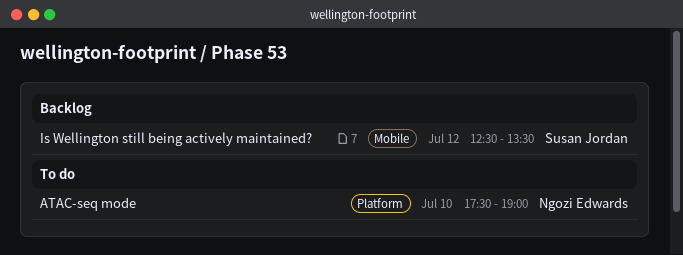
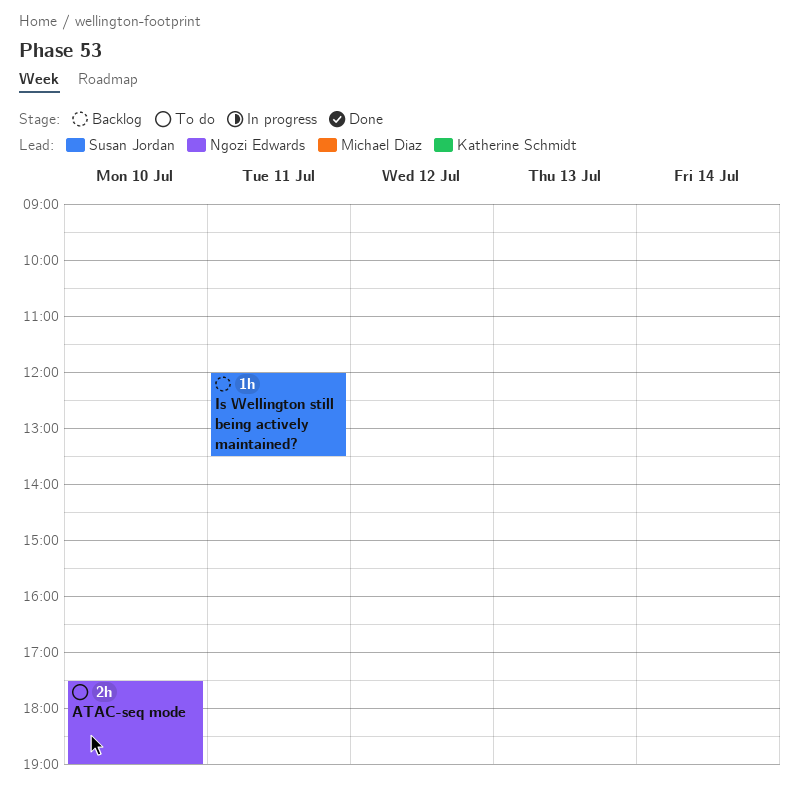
Is Wellington still being actively maintained?, day: Jul 12 -> Jul 11
Is Wellington still being actively maintained?, begins: 12:30 -> 12:00

